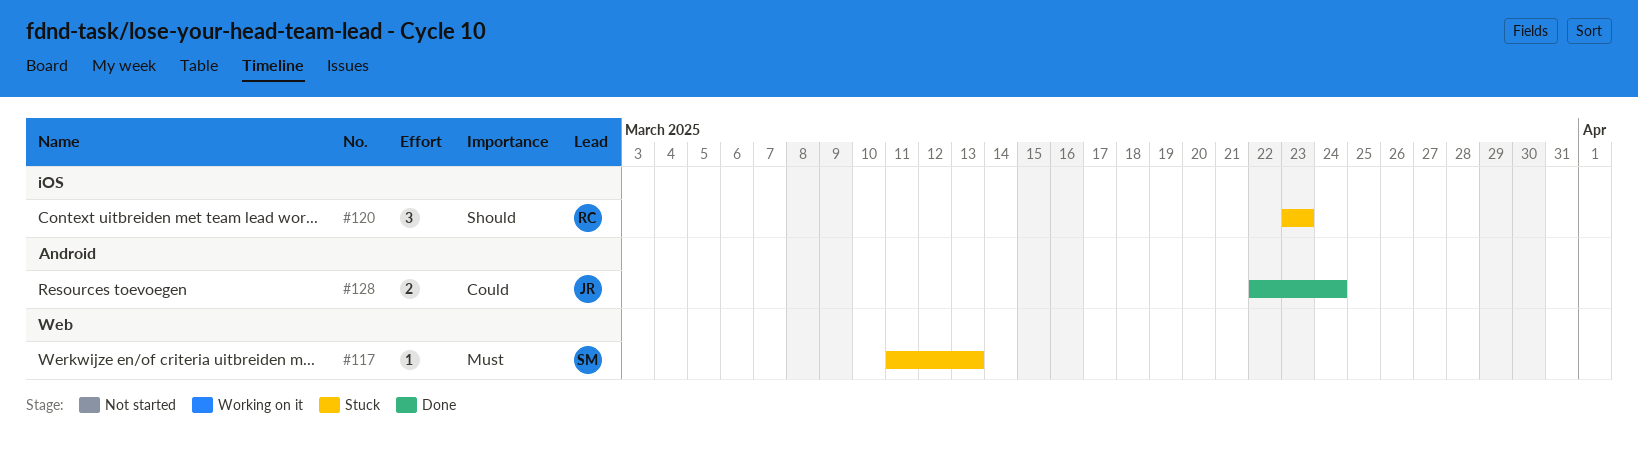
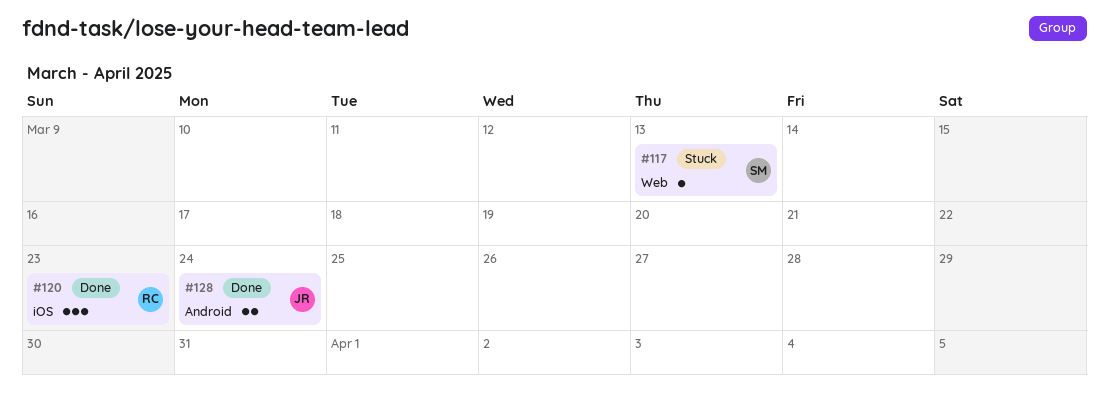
#120, status: Stuck -> Done

